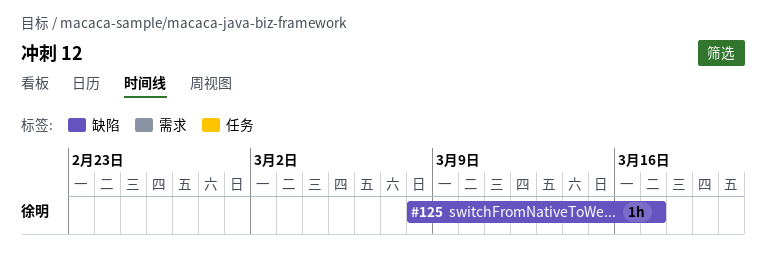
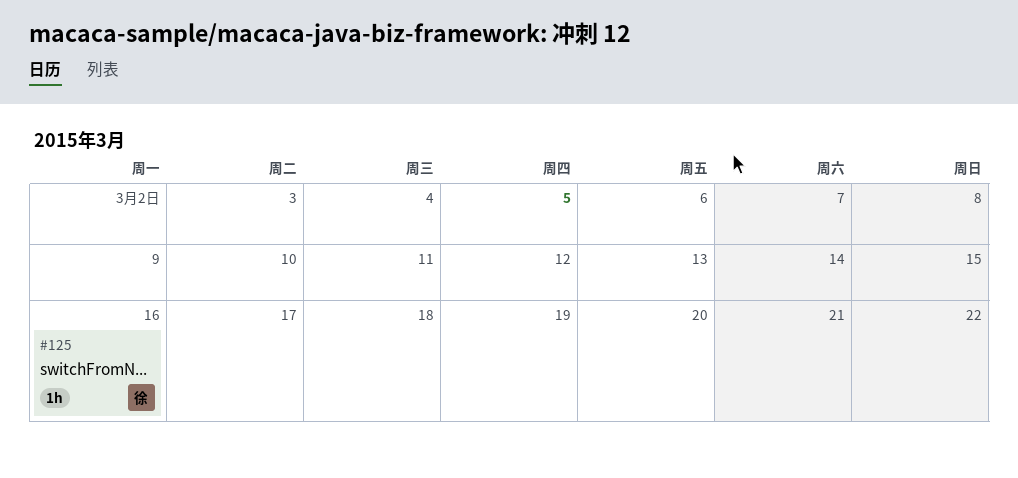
#125, due: Mar 17 -> Mar 16

